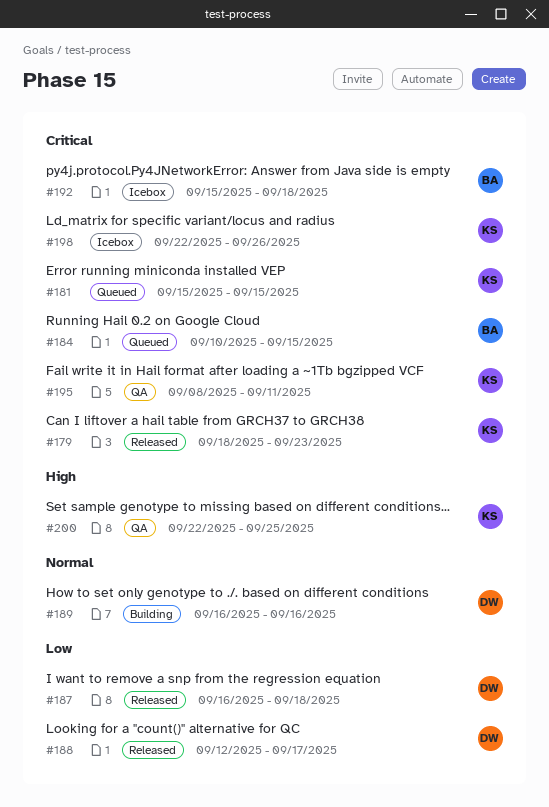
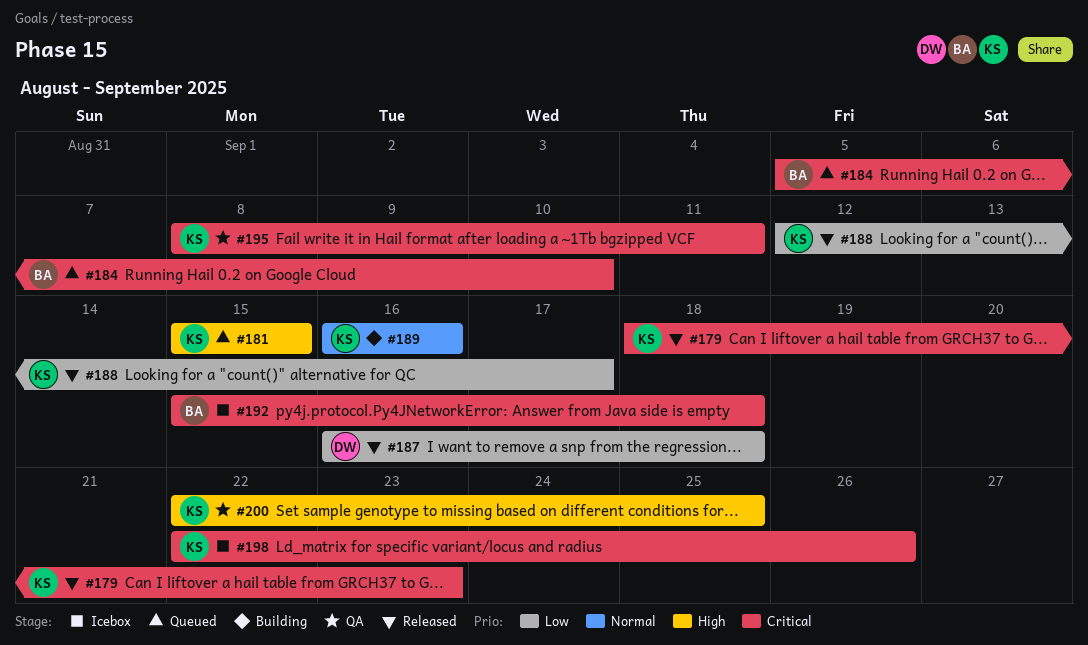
#181, priority: Critical -> High
#184, start: Sep 10 -> Sep 5
#184, due: Sep 15 -> Sep 10
#188, owner: DW -> KS
#189, owner: DW -> KS

